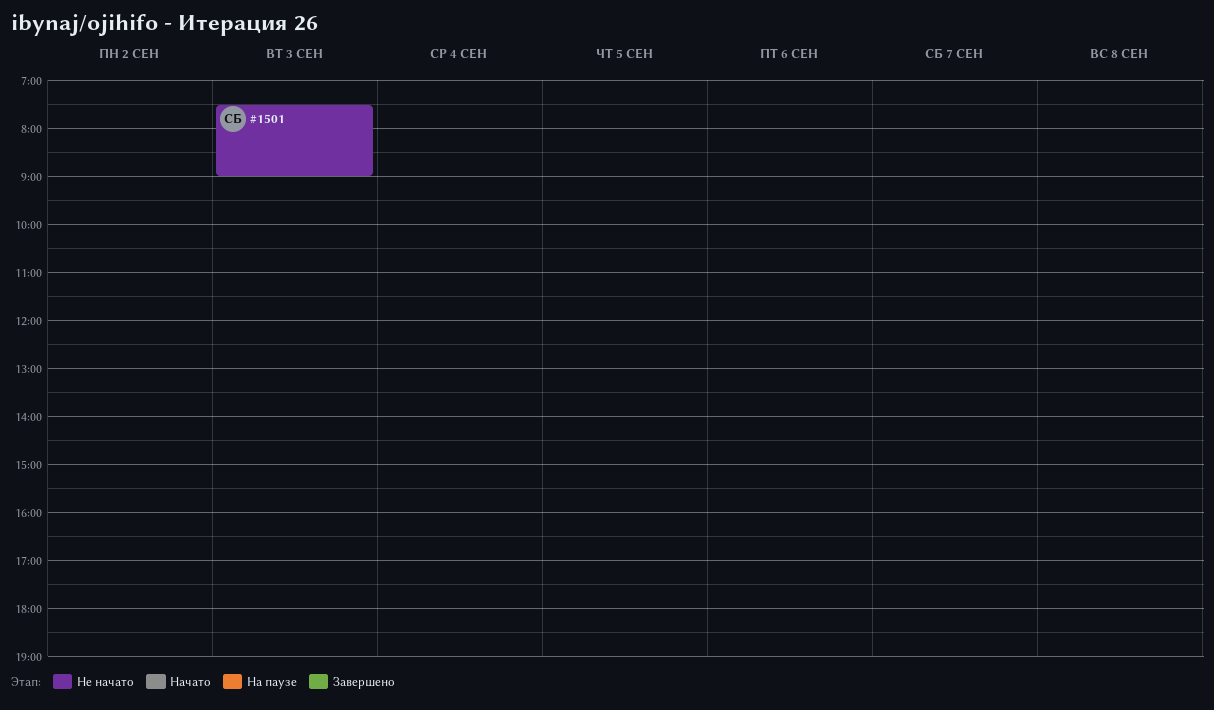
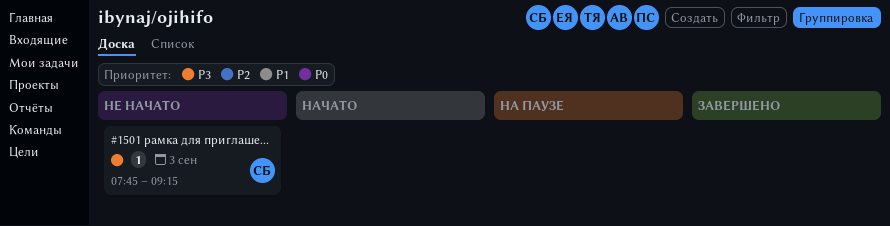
#1501, begins: 07:30 -> 07:45
#1501, ends: 09:00 -> 09:15

